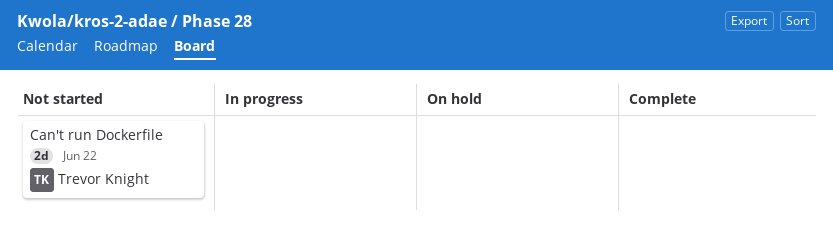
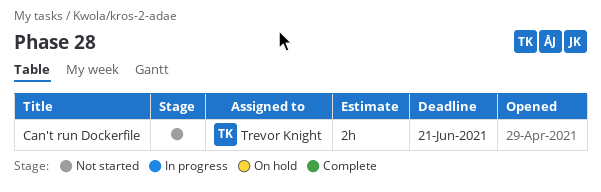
Can't run Dockerfile, estimate: 2d -> 2h
Can't run Dockerfile, due: Jun 22 -> Jun 21

